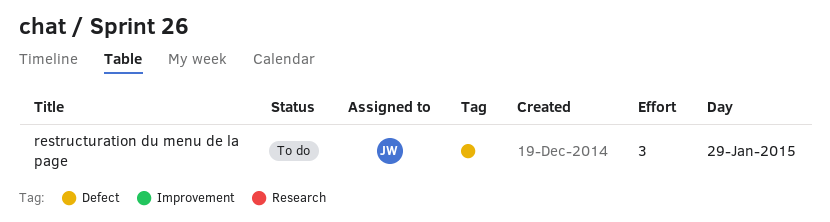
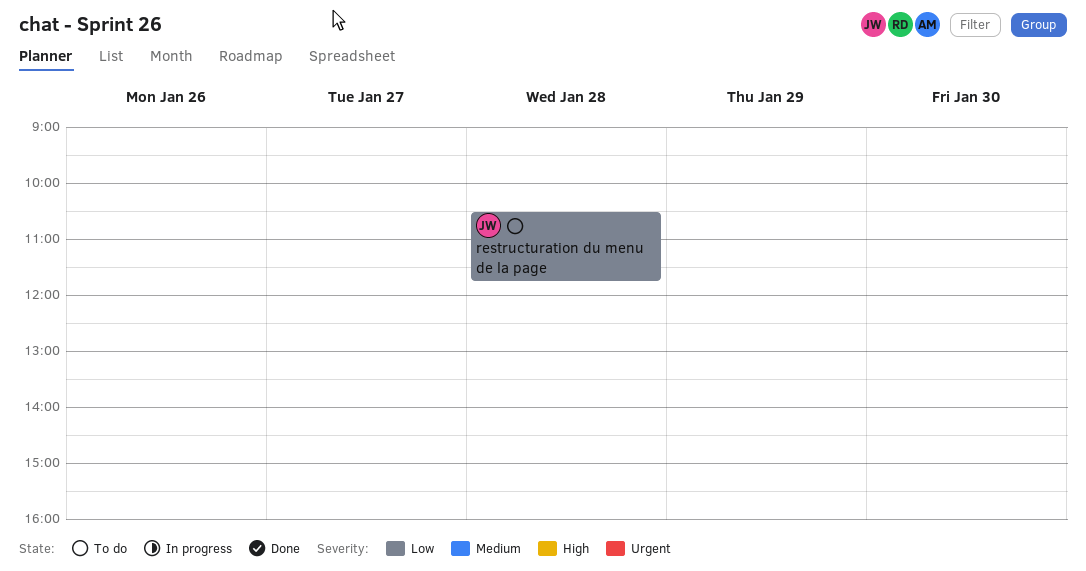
restructuration du menu de la page, day: Jan 29 -> Jan 28

